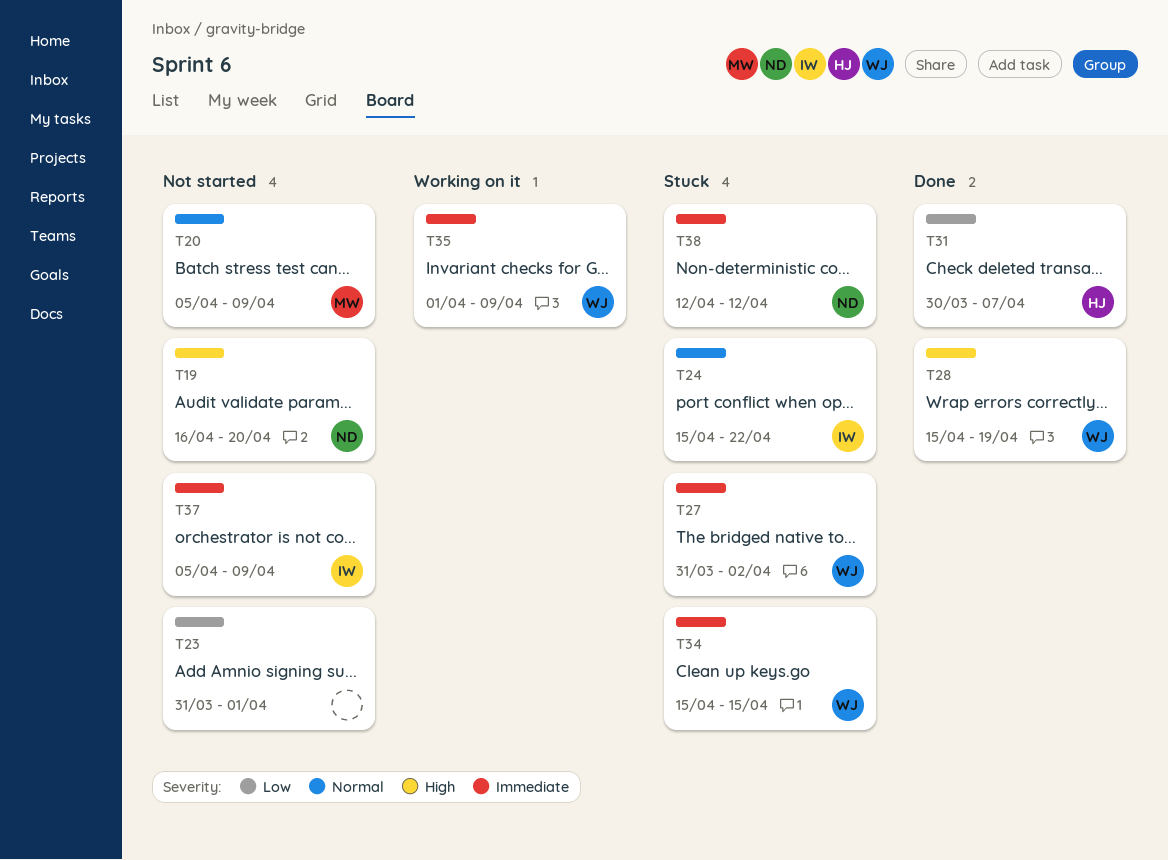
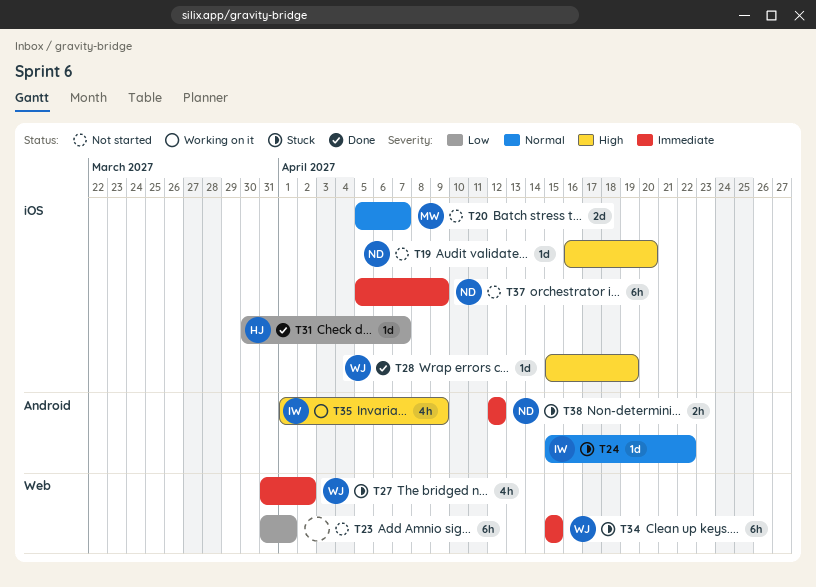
T20, due: Apr 9 -> Apr 7
T35, owner: WJ -> IW
T35, priority: Immediate -> High
T37, owner: IW -> ND

